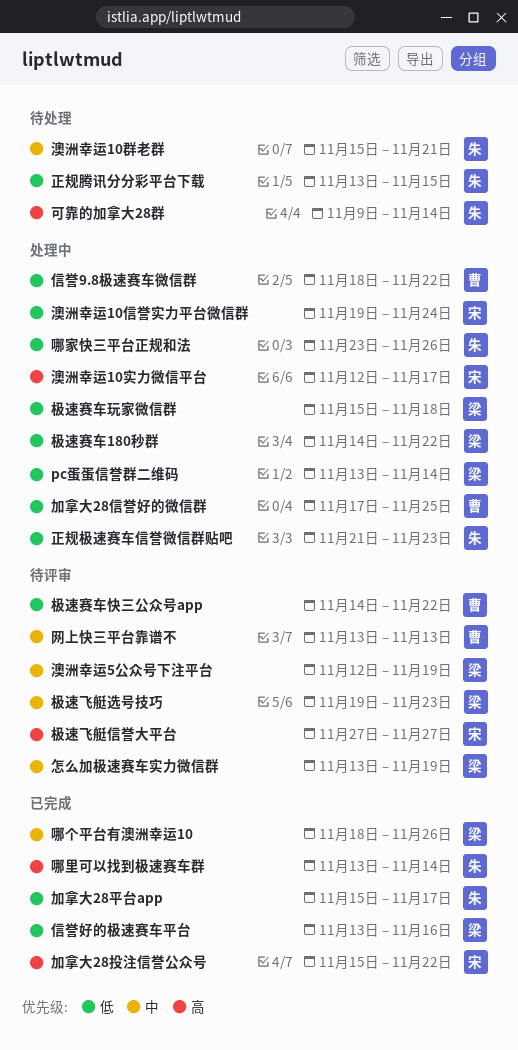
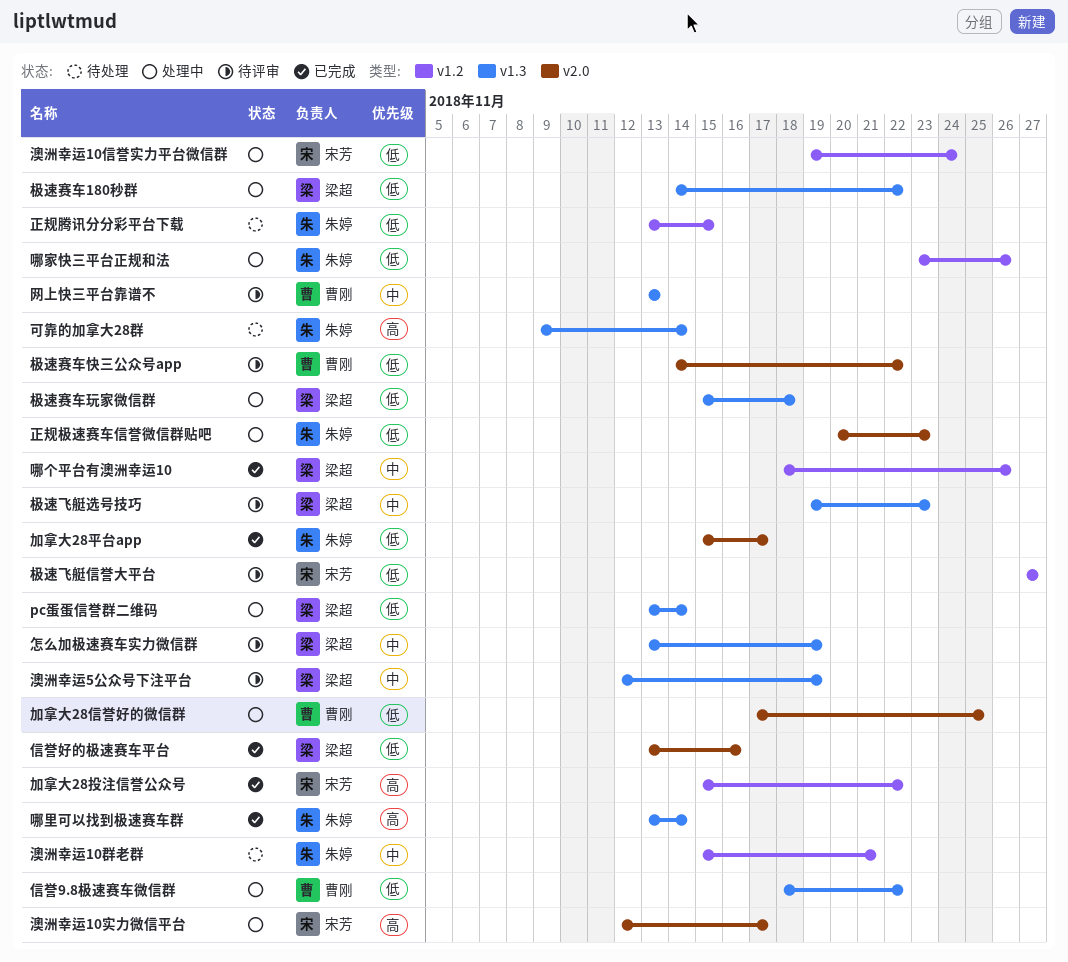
极速飞艇信誉大平台, priority: 高 -> 低
正规极速赛车信誉微信群贴吧, start: Nov 21 -> Nov 20

